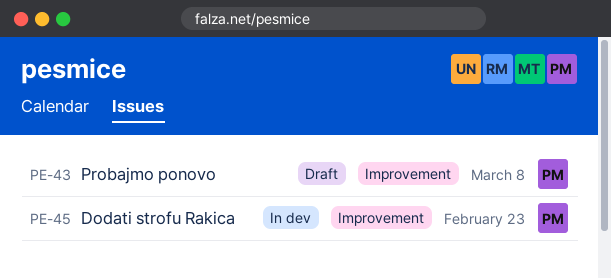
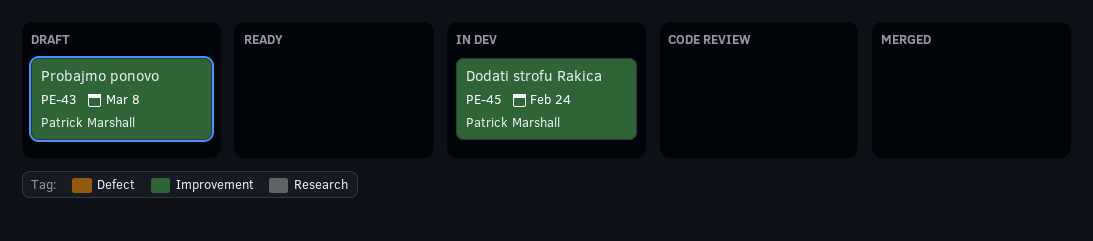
PE-45, due: Feb 23 -> Feb 24

